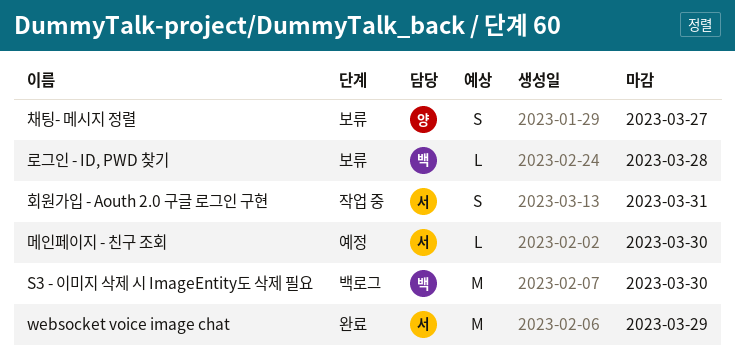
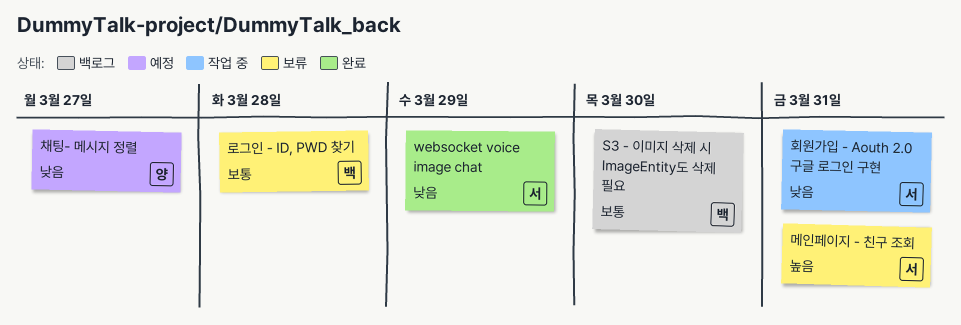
메인페이지 - 친구 조회, status: 예정 -> 보류
메인페이지 - 친구 조회, due: Mar 30 -> Mar 31
채팅- 메시지 정렬, status: 보류 -> 예정

